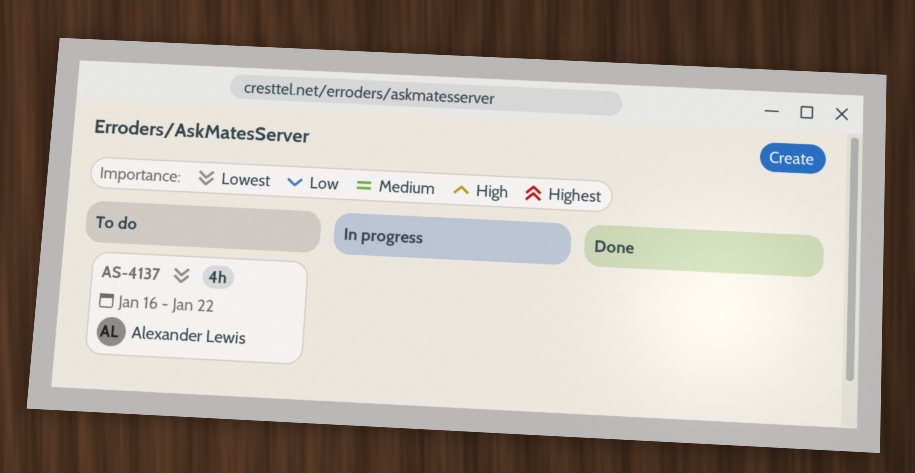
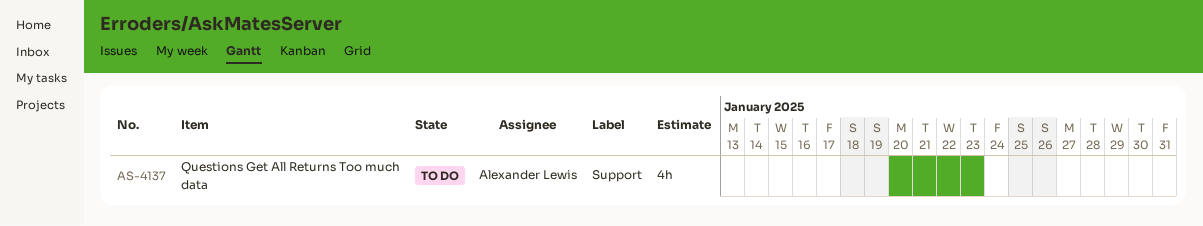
AS-4137, start: Jan 16 -> Jan 20
AS-4137, due: Jan 22 -> Jan 23

